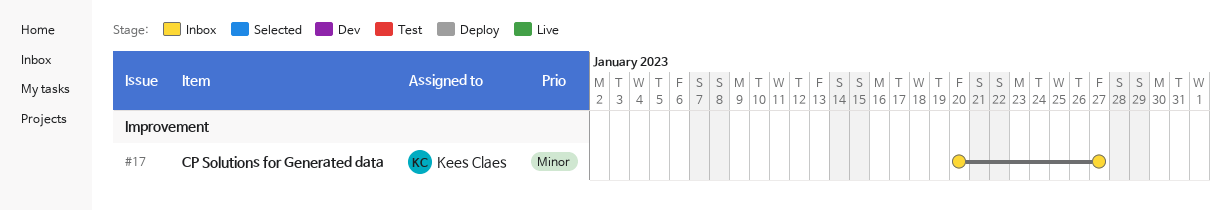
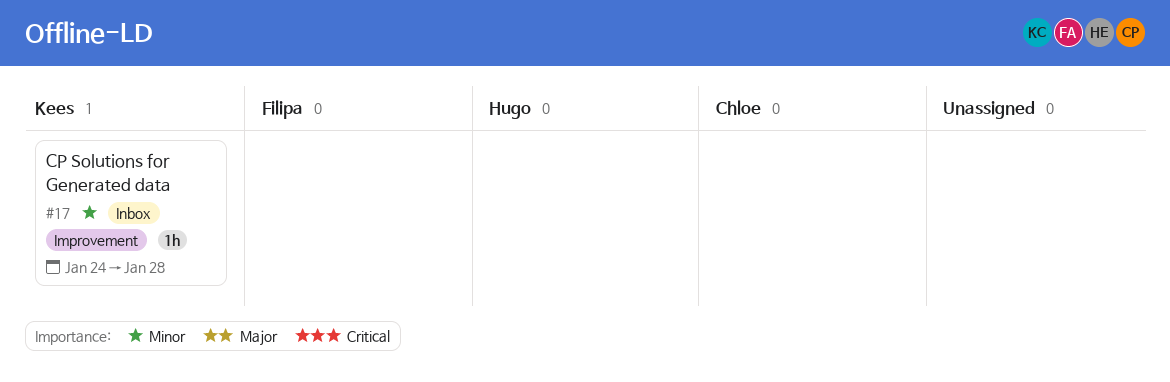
#17, start: Jan 20 -> Jan 24
#17, due: Jan 27 -> Jan 28

